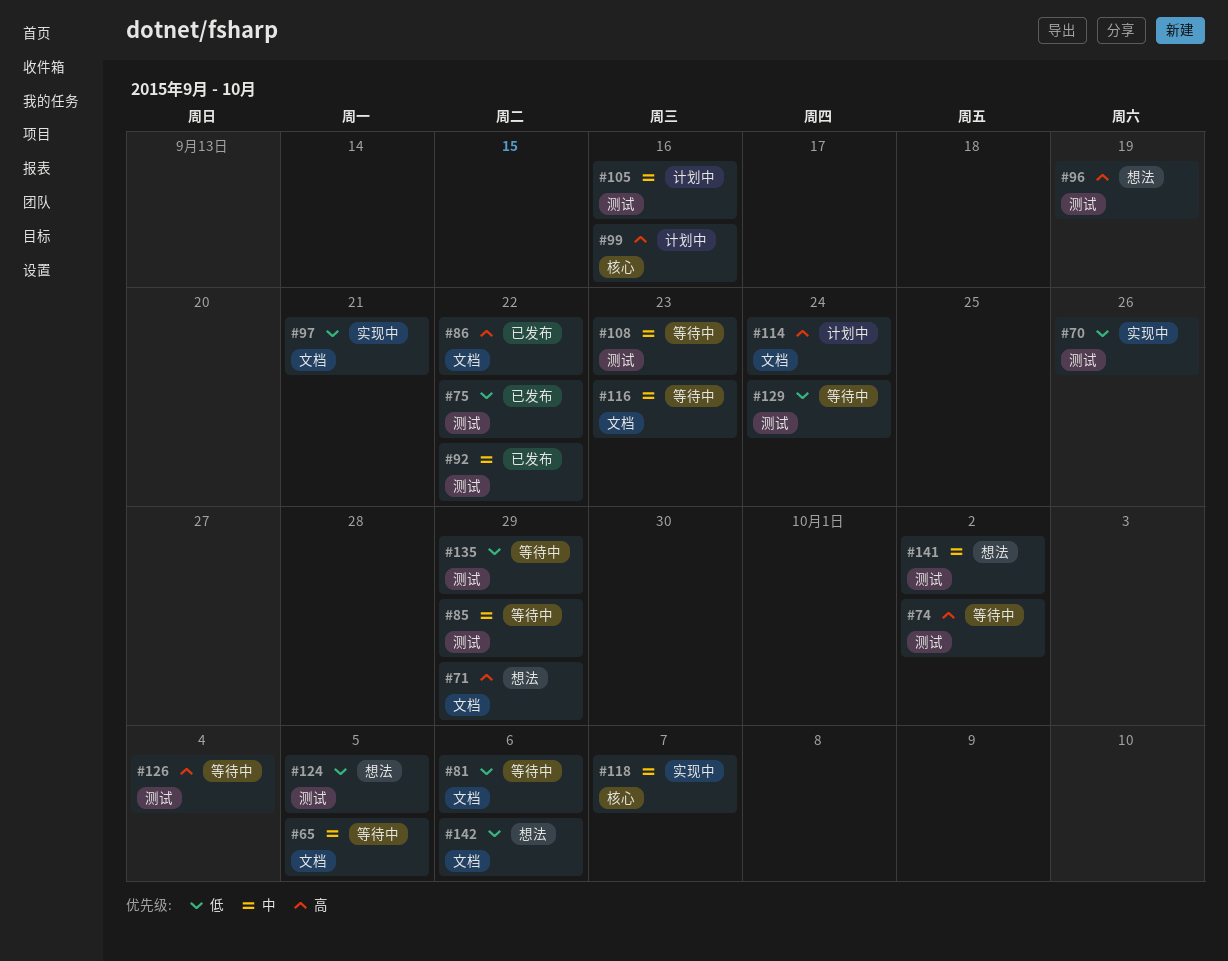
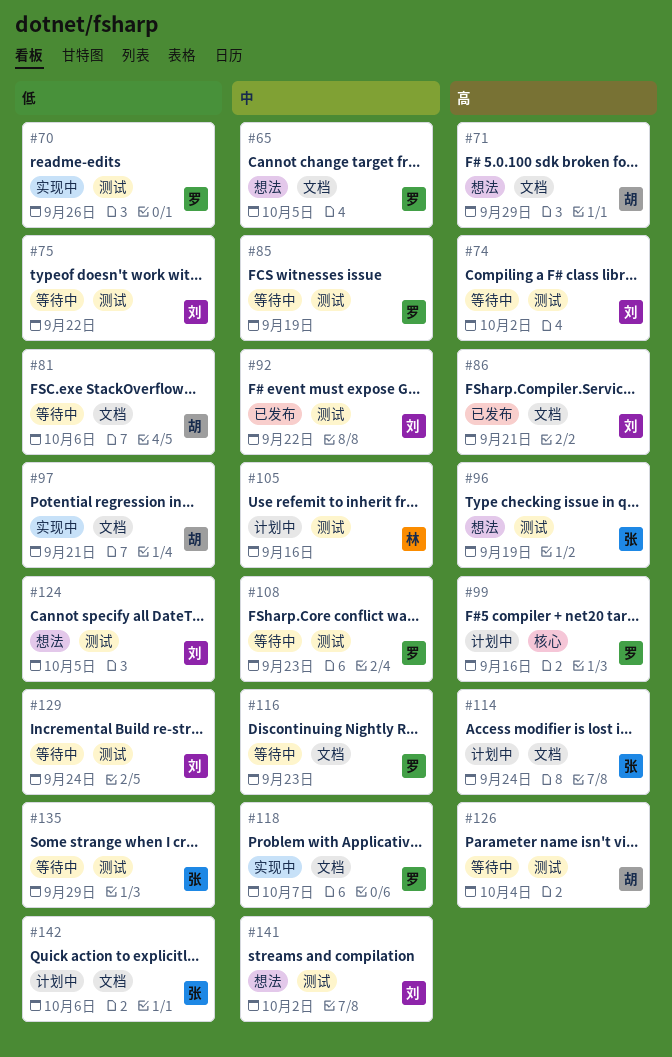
#65, status: 等待中 -> 想法
#75, status: 已发布 -> 等待中
#85, due: Sep 29 -> Sep 19
#86, due: Sep 22 -> Sep 21
#118, label: 核心 -> 文档
#142, status: 想法 -> 计划中

